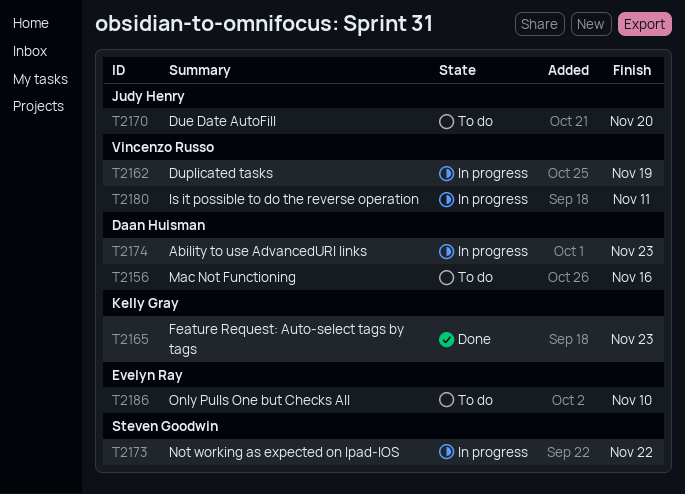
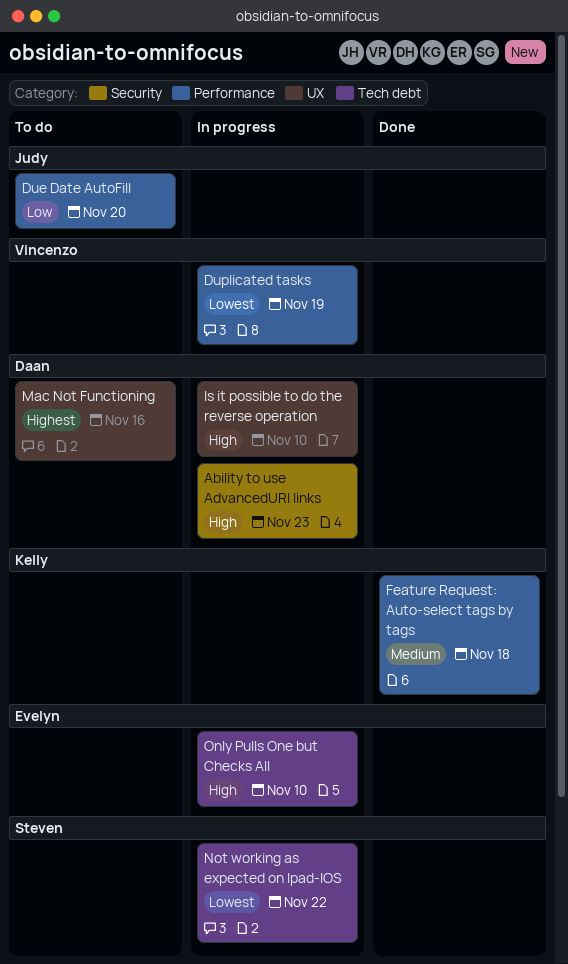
Feature Request: Auto-select tags by tags, due: Nov 23 -> Nov 18
Is it possible to do the reverse operation, owner: Vincenzo Russo -> Daan Huisman
Is it possible to do the reverse operation, due: Nov 11 -> Nov 10
Only Pulls One but Checks All, status: To do -> In progress

